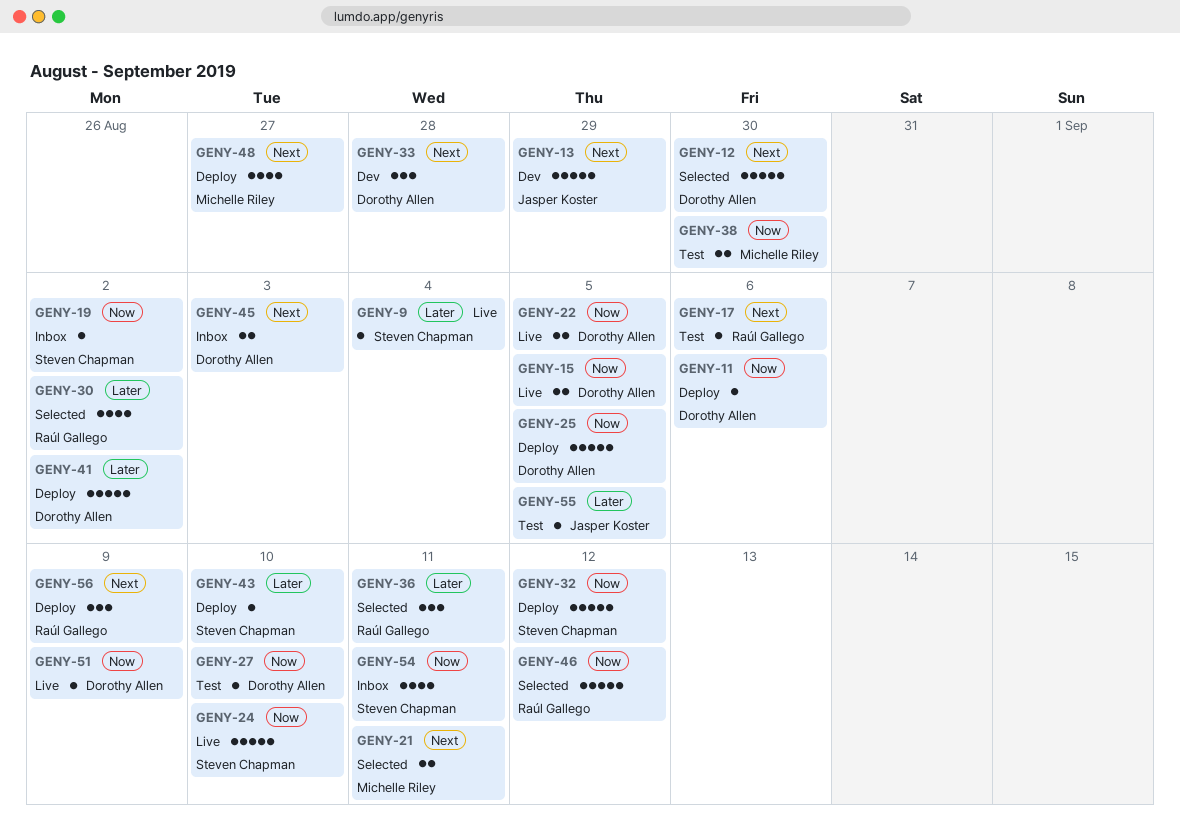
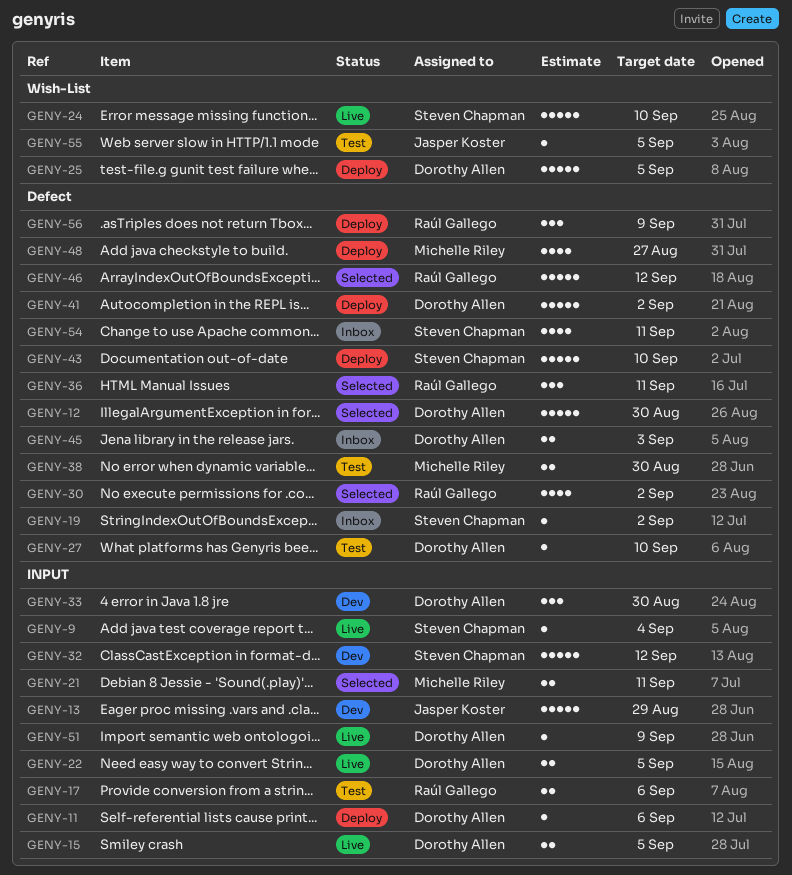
GENY-17, estimate: 1 -> 2
GENY-32, status: Deploy -> Dev
GENY-33, due: Aug 28 -> Aug 30
GENY-43, estimate: 1 -> 5

